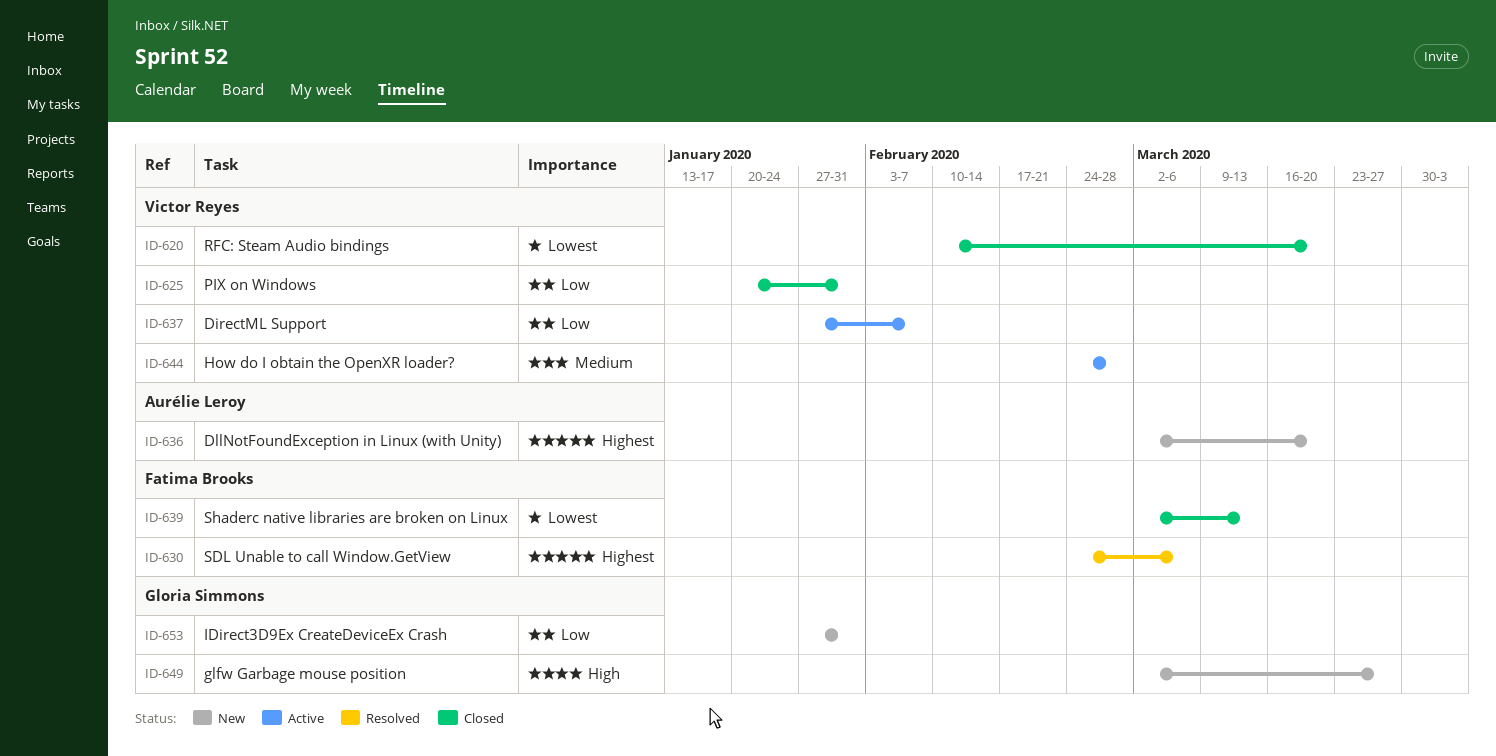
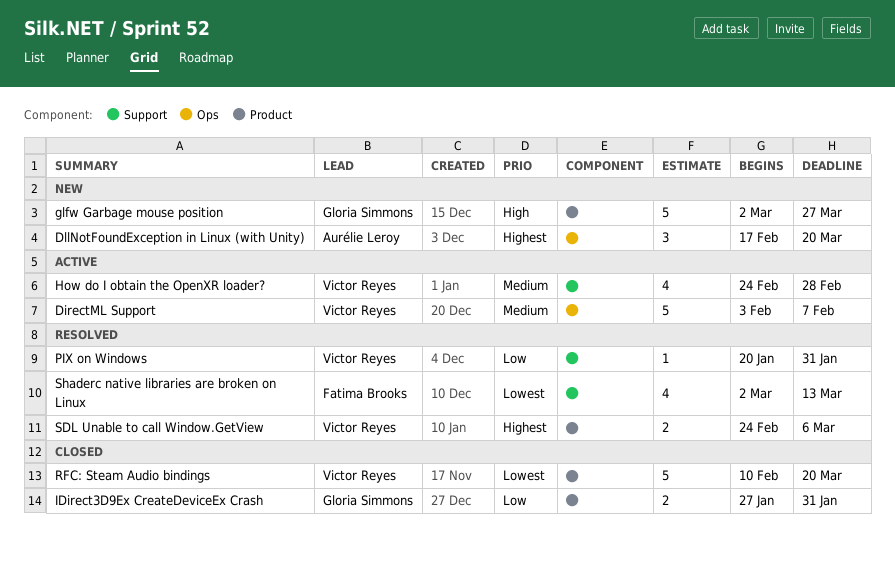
DirectML Support, priority: Low -> Medium
DirectML Support, start: Jan 27 -> Feb 3
DllNotFoundException in Linux (with Unity), start: Mar 2 -> Feb 17
IDirect3D9Ex CreateDeviceEx Crash, status: New -> Closed
PIX on Windows, status: Closed -> Resolved
SDL Unable to call Window.GetView, owner: Fatima Brooks -> Victor Reyes
Shaderc native libraries are broken on Linux, status: Closed -> Resolved

